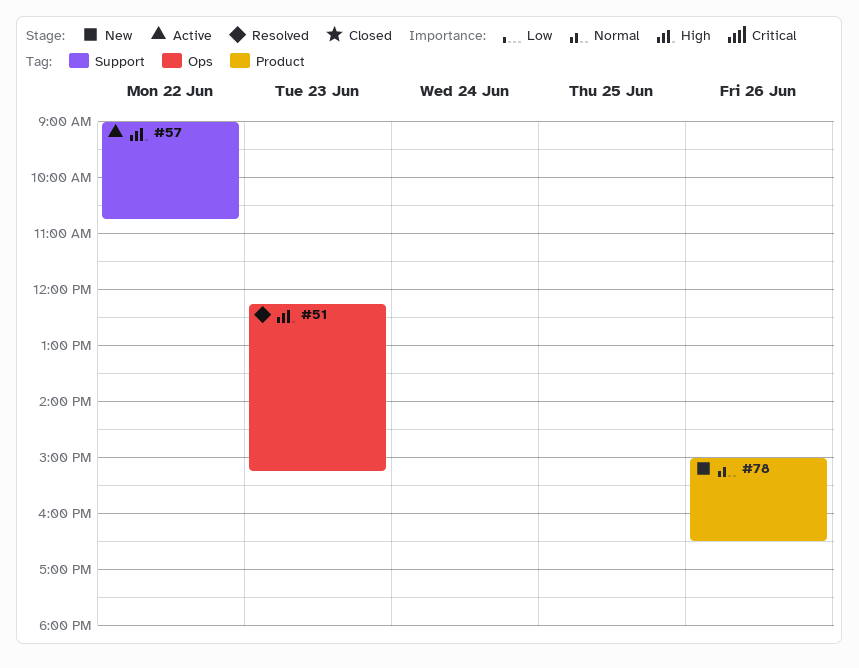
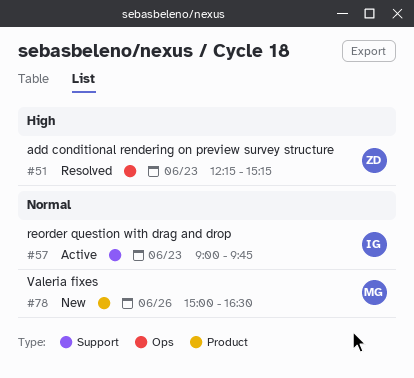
#57, priority: High -> Normal
#57, day: Jun 22 -> Jun 23
#57, ends: 10:45 -> 09:45

